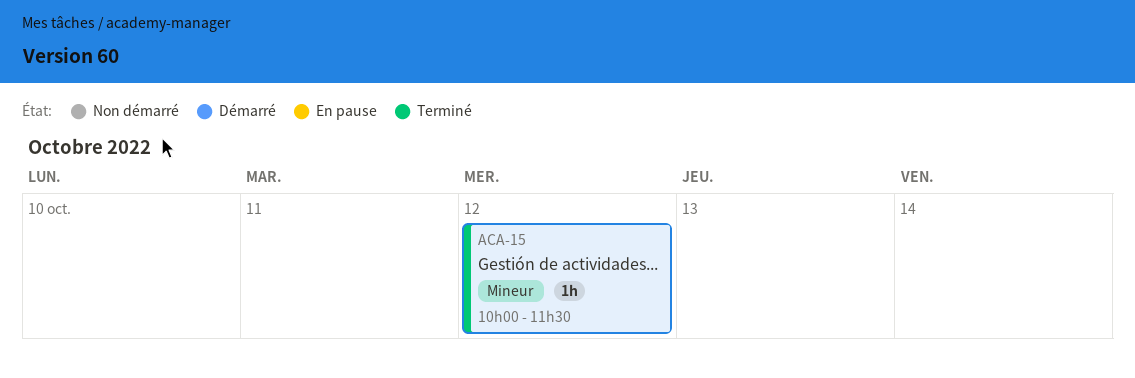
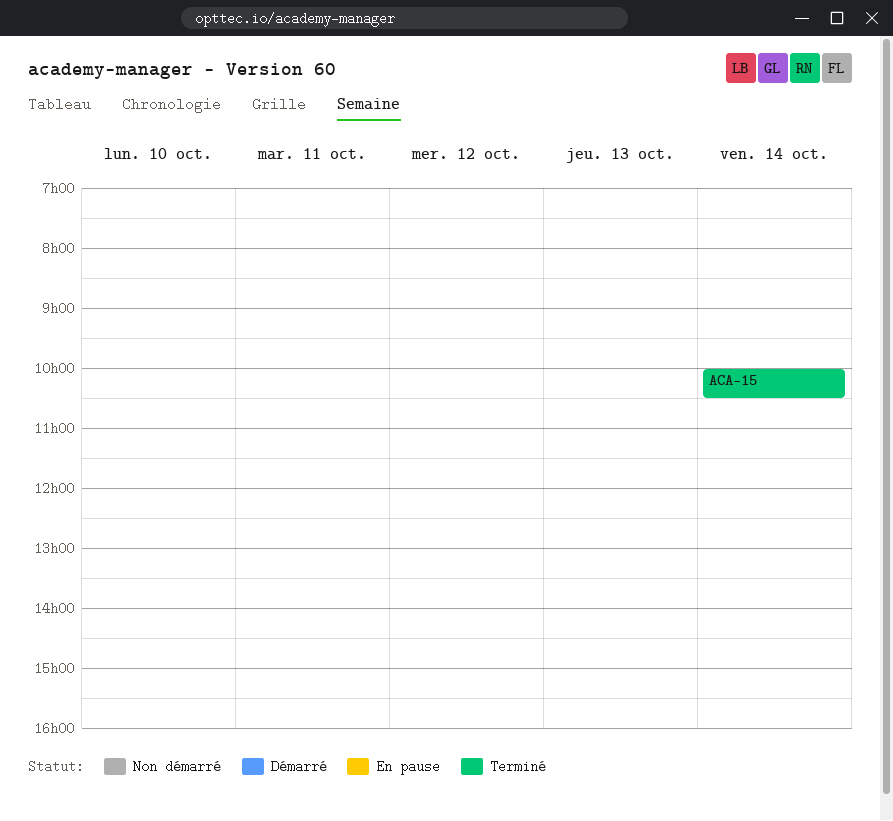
ACA-15, day: Oct 12 -> Oct 14
ACA-15, ends: 11:30 -> 10:30

